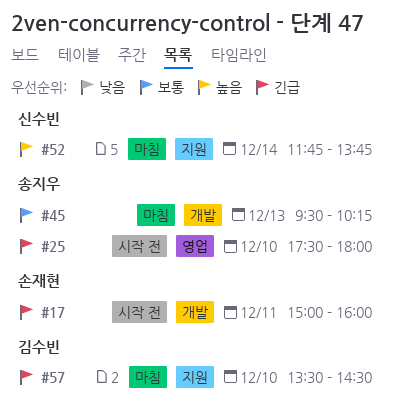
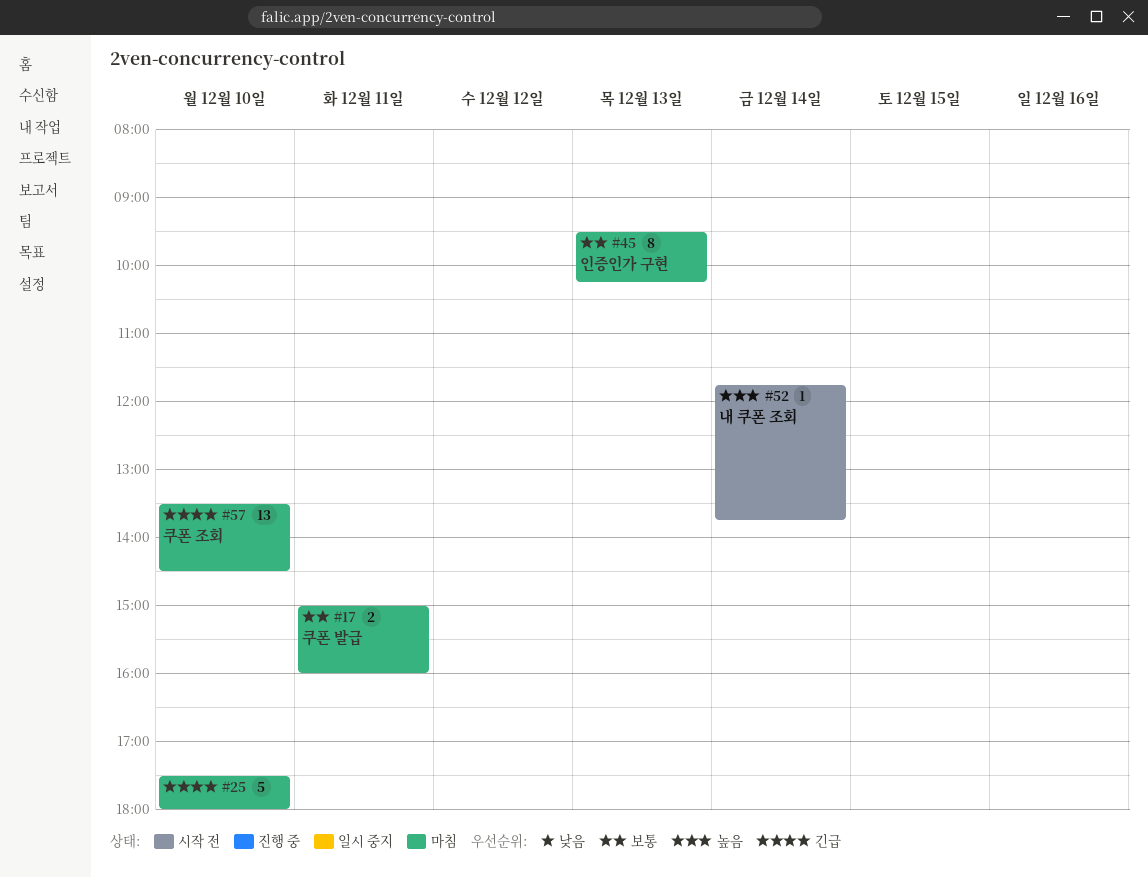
#17, status: 시작 전 -> 마침
#17, priority: 긴급 -> 보통
#25, status: 시작 전 -> 마침
#52, status: 마침 -> 시작 전

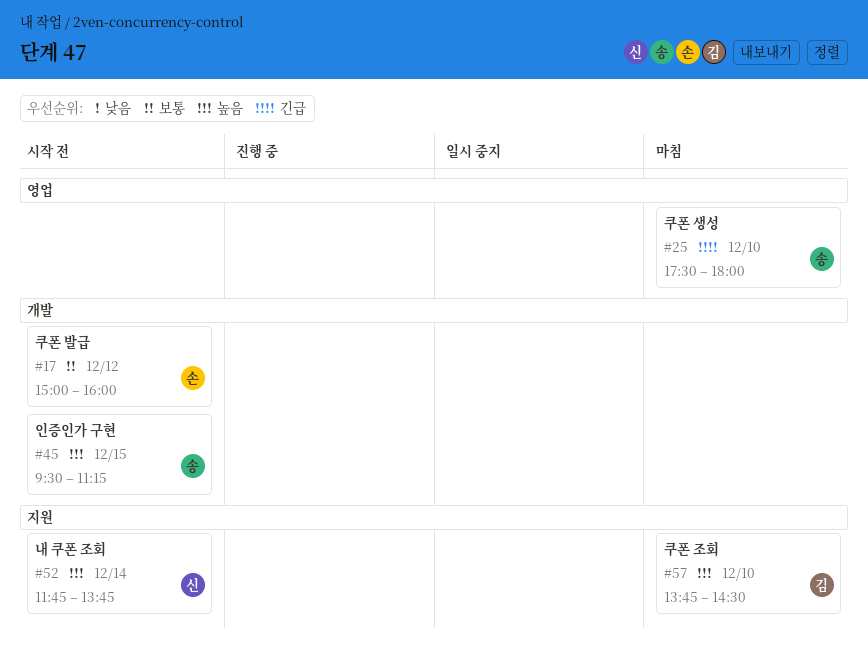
#17, status: 마침 -> 시작 전
#17, day: Dec 11 -> Dec 12
#45, status: 마침 -> 시작 전
#45, priority: 보통 -> 높음
#45, day: Dec 13 -> Dec 15
#45, ends: 10:15 -> 11:15
#57, priority: 긴급 -> 높음
#57, begins: 13:30 -> 13:45

